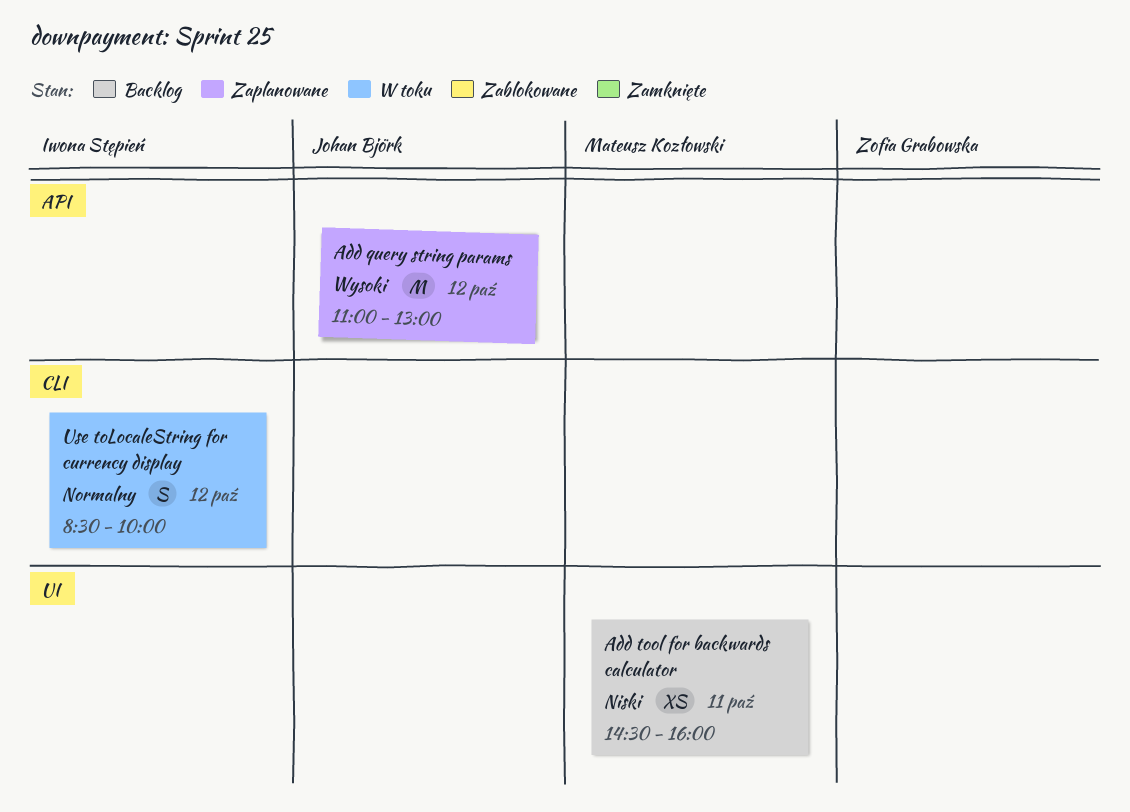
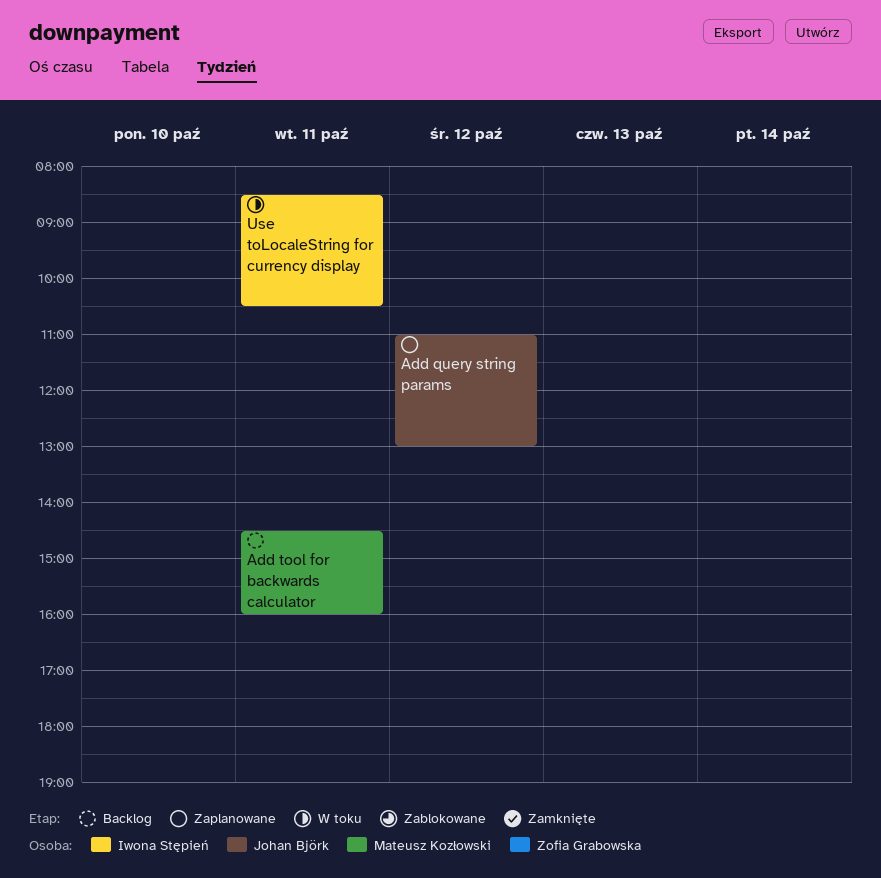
Use toLocaleString for currency display, day: Oct 12 -> Oct 11
Use toLocaleString for currency display, ends: 10:00 -> 10:30

